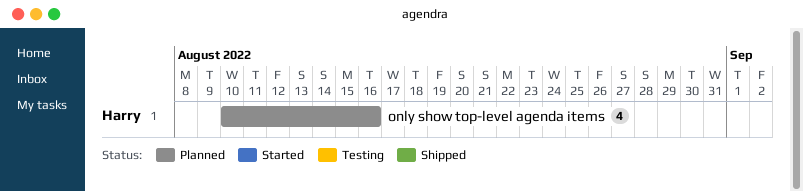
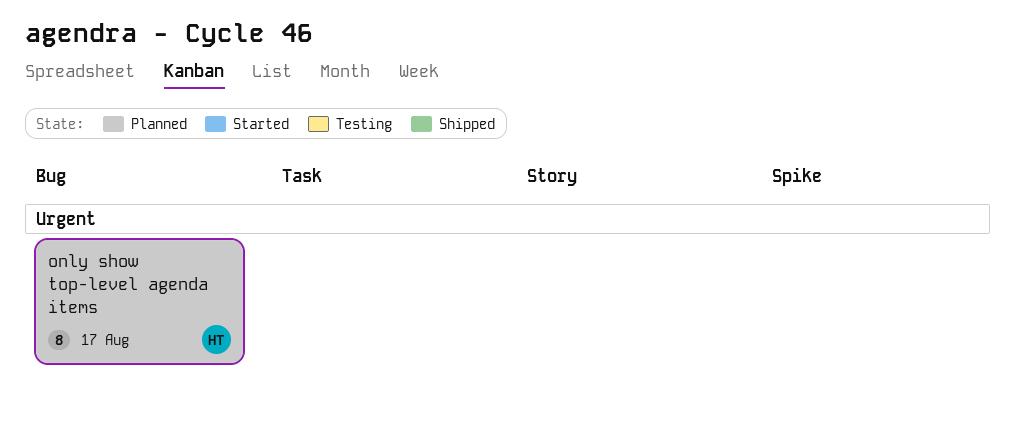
only show top-level agenda items, estimate: 4 -> 8
only show top-level agenda items, due: Aug 16 -> Aug 17

